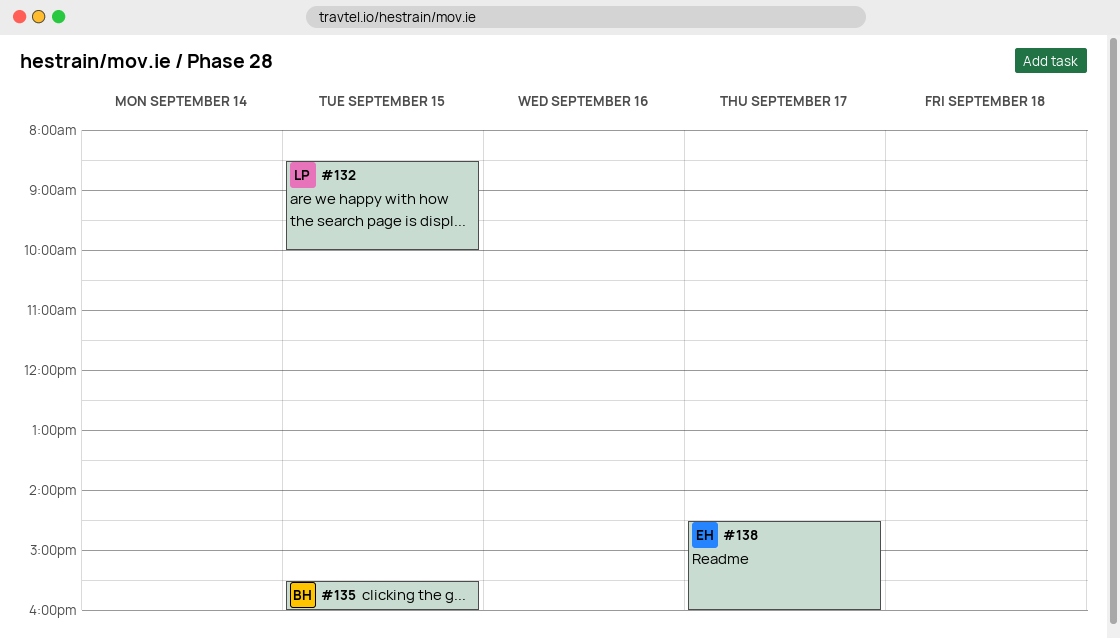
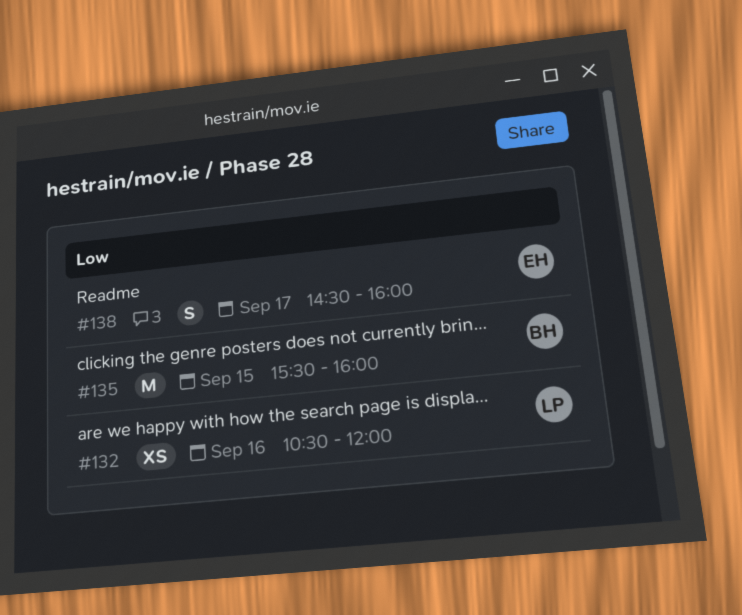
#132, day: Sep 15 -> Sep 16
#132, begins: 08:30 -> 10:30
#132, ends: 10:00 -> 12:00

